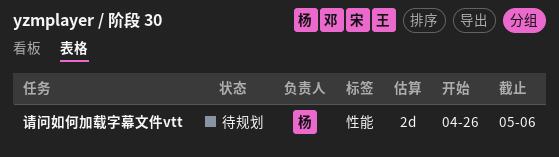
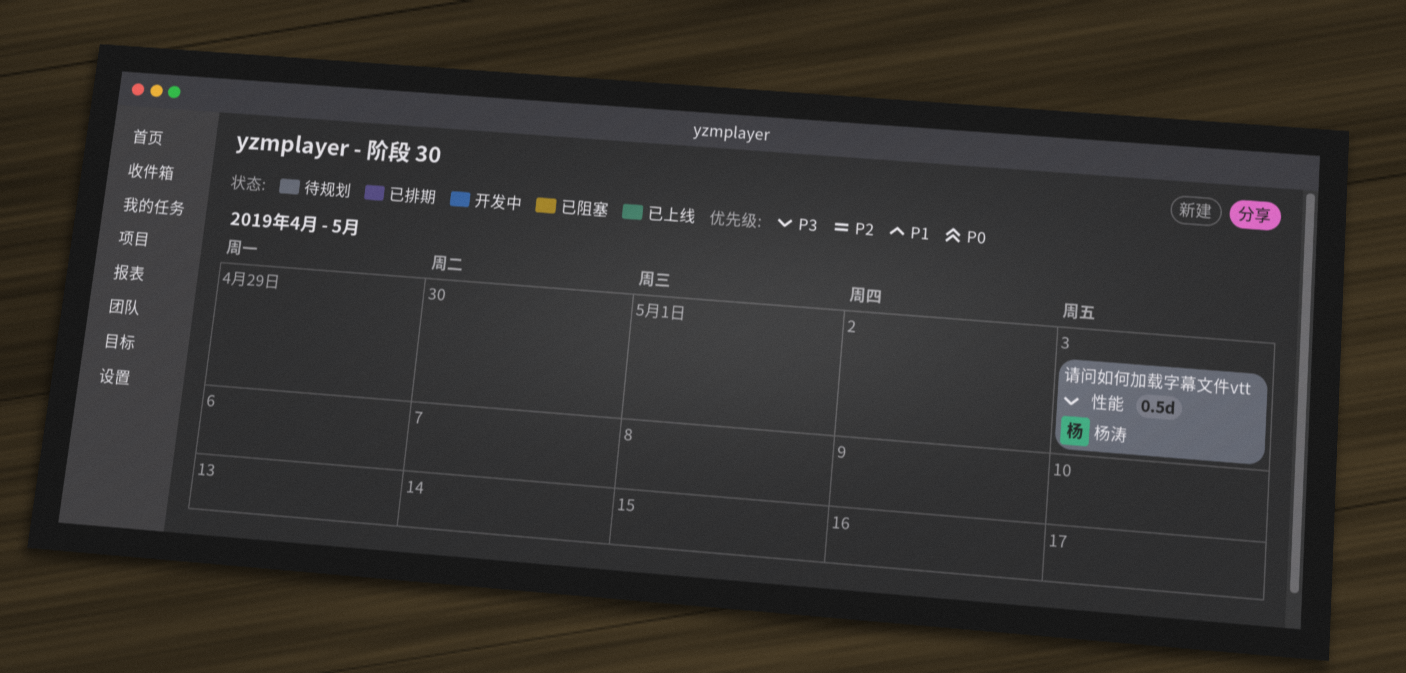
请问如何加载字幕文件vtt, estimate: 2d -> 0.5d
请问如何加载字幕文件vtt, due: May 6 -> May 3

